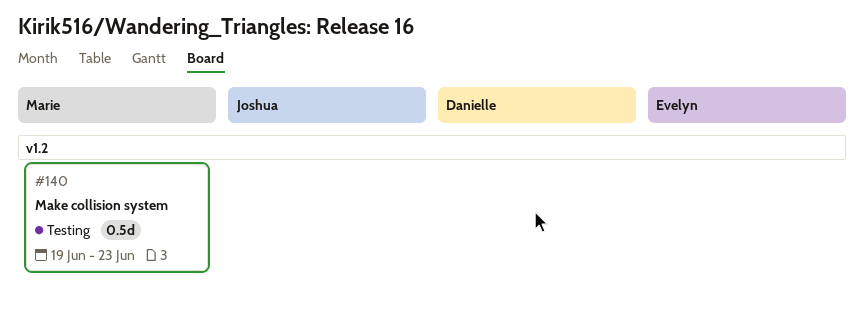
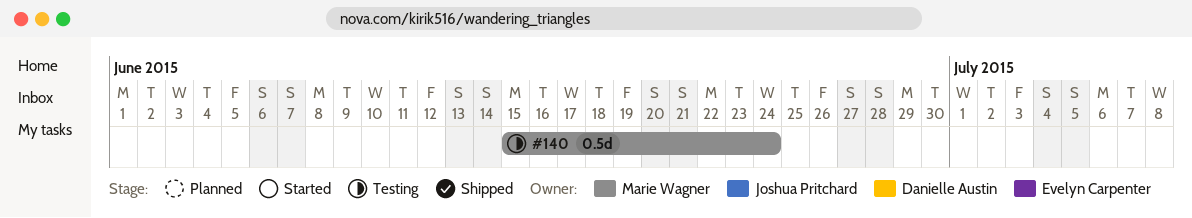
#140, start: Jun 19 -> Jun 15
#140, due: Jun 23 -> Jun 24

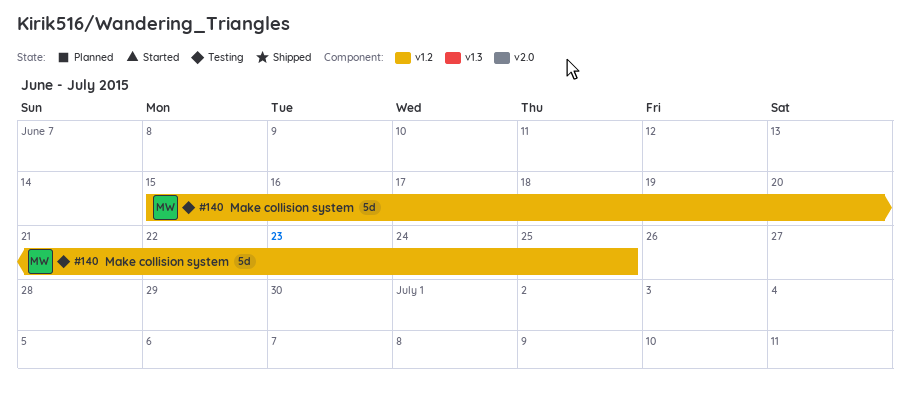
#140, estimate: 0.5d -> 5d
#140, due: Jun 24 -> Jun 25

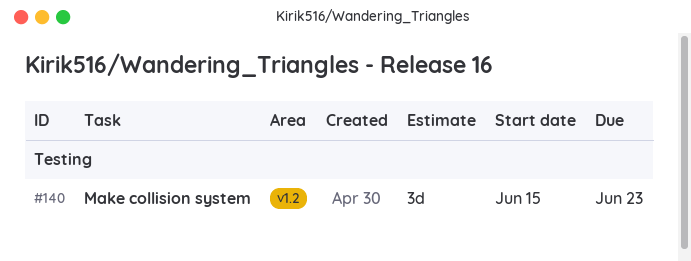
#140, estimate: 5d -> 3d
#140, due: Jun 25 -> Jun 23

